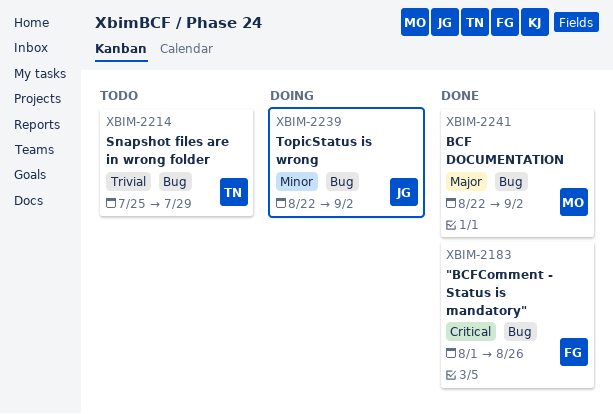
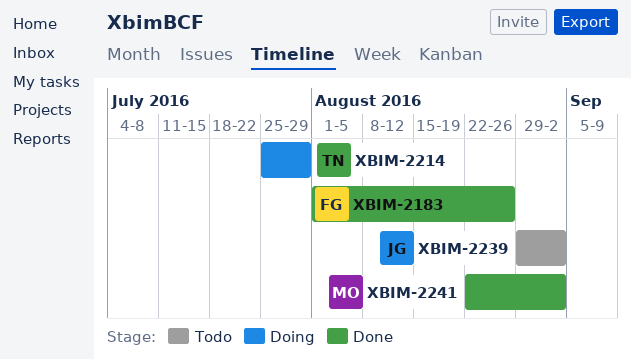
XBIM-2214, status: Todo -> Doing
XBIM-2239, status: Doing -> Todo
XBIM-2239, start: Aug 22 -> Aug 29

